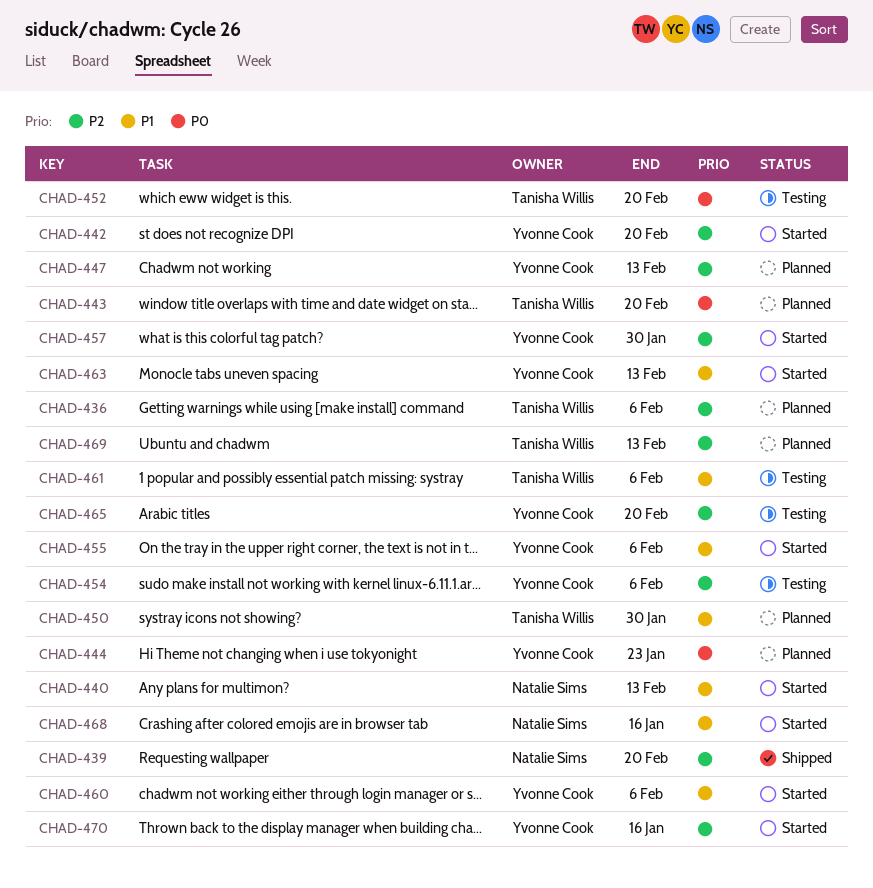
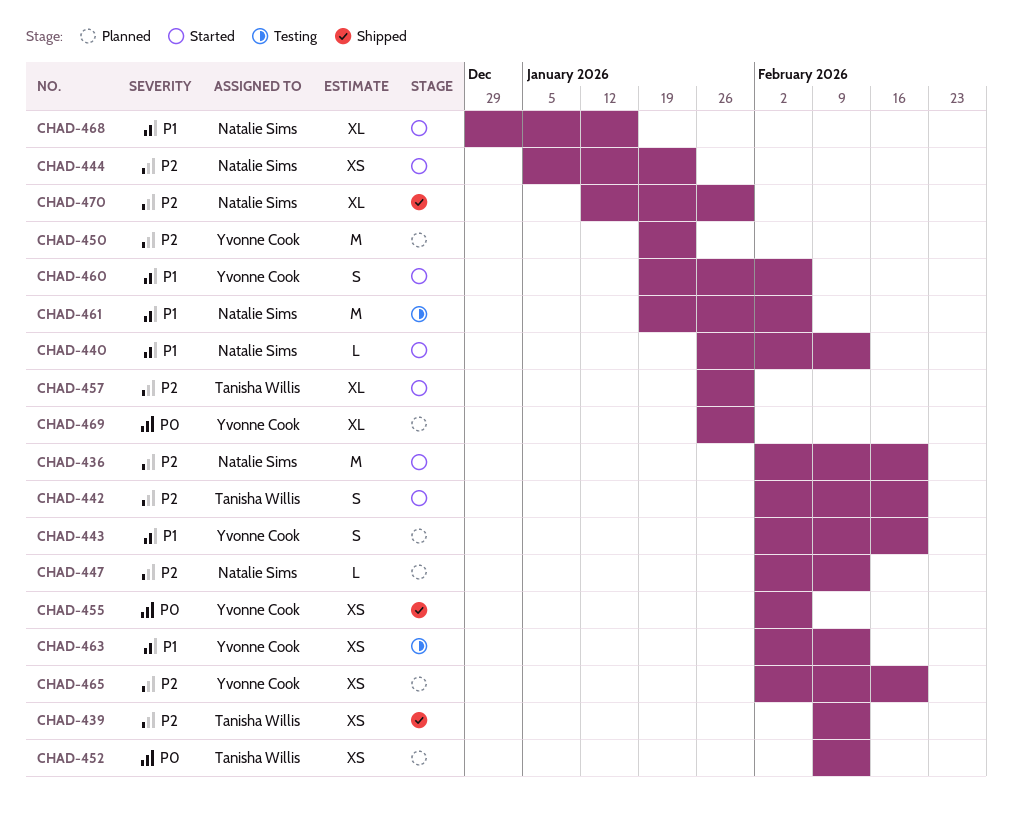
CHAD-436, status: Planned -> Started
CHAD-436, owner: Tanisha Willis -> Natalie Sims
CHAD-436, due: Feb 6 -> Feb 20
CHAD-439, owner: Natalie Sims -> Tanisha Willis
CHAD-439, due: Feb 20 -> Feb 13
CHAD-442, owner: Yvonne Cook -> Tanisha Willis
CHAD-443, owner: Tanisha Willis -> Yvonne Cook
CHAD-443, priority: P0 -> P1
CHAD-444, status: Planned -> Started
CHAD-444, owner: Yvonne Cook -> Natalie Sims
CHAD-444, priority: P0 -> P2
CHAD-447, owner: Yvonne Cook -> Natalie Sims
CHAD-450, owner: Tanisha Willis -> Yvonne Cook
CHAD-450, priority: P1 -> P2
CHAD-450, due: Jan 30 -> Jan 23
CHAD-452, status: Testing -> Planned
CHAD-452, due: Feb 20 -> Feb 13
CHAD-454: present -> none
CHAD-455, status: Started -> Shipped
CHAD-455, priority: P1 -> P0
CHAD-457, owner: Yvonne Cook -> Tanisha Willis
CHAD-461, owner: Tanisha Willis -> Natalie Sims
CHAD-463, status: Started -> Testing
CHAD-465, status: Testing -> Planned
CHAD-469, owner: Tanisha Willis -> Yvonne Cook
CHAD-469, priority: P2 -> P0
CHAD-469, due: Feb 13 -> Jan 30
CHAD-470, status: Started -> Shipped
CHAD-470, owner: Yvonne Cook -> Natalie Sims
CHAD-470, due: Jan 16 -> Jan 30

